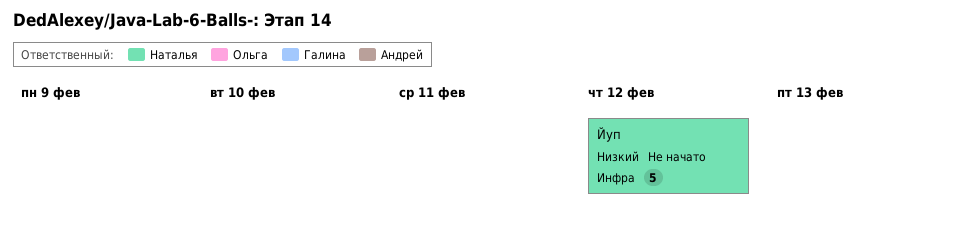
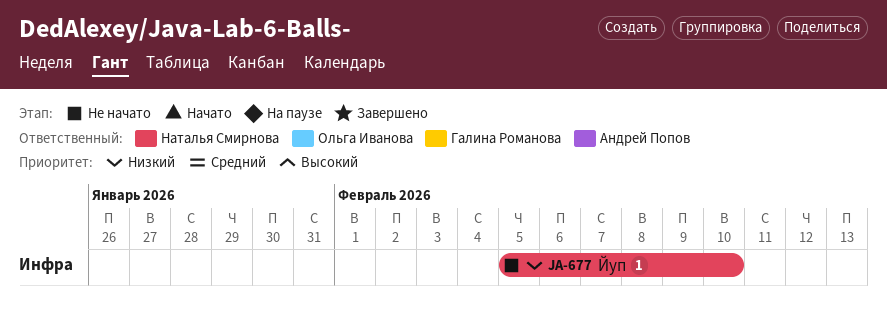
Йуп, estimate: 5 -> 1
Йуп, due: Feb 12 -> Feb 10

